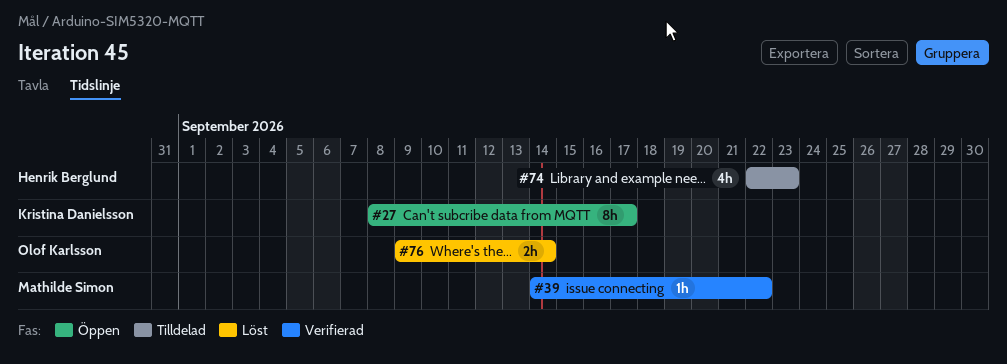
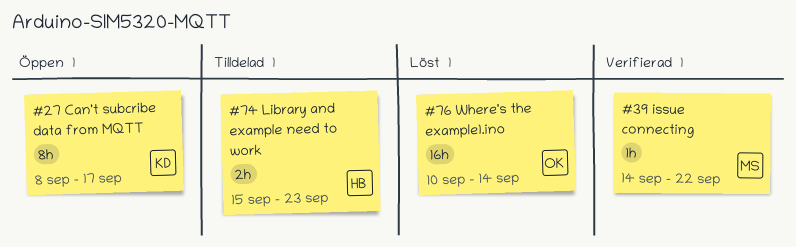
#74, estimate: 4h -> 2h
#74, start: Sep 22 -> Sep 15
#76, estimate: 2h -> 16h
#76, start: Sep 9 -> Sep 10

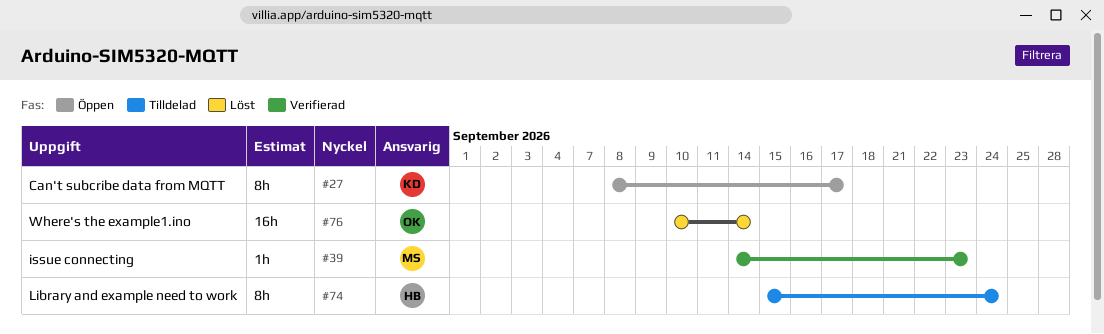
#39, due: Sep 22 -> Sep 23
#74, estimate: 2h -> 8h
#74, due: Sep 23 -> Sep 24

